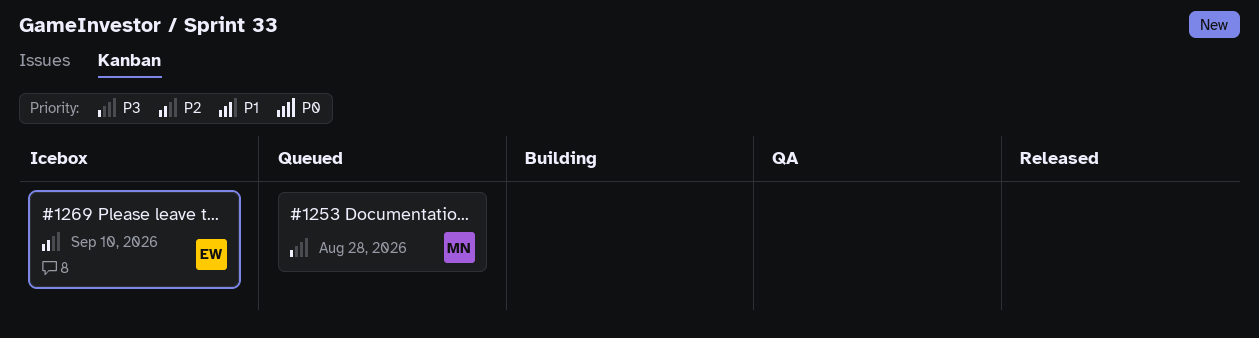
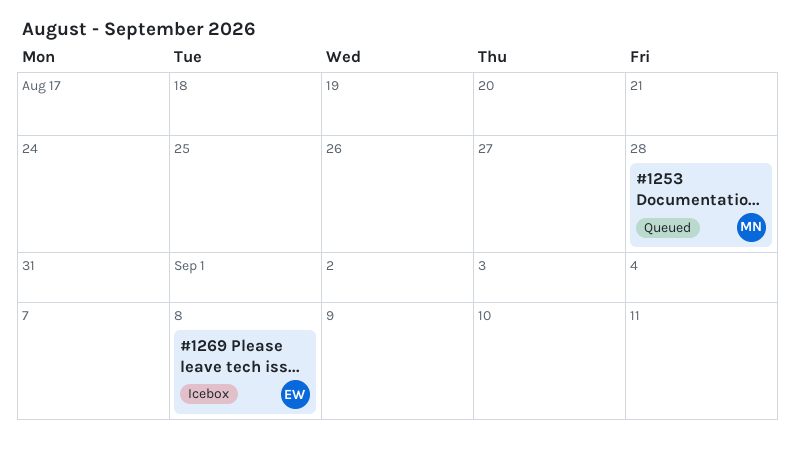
#1269, due: Sep 10 -> Sep 8

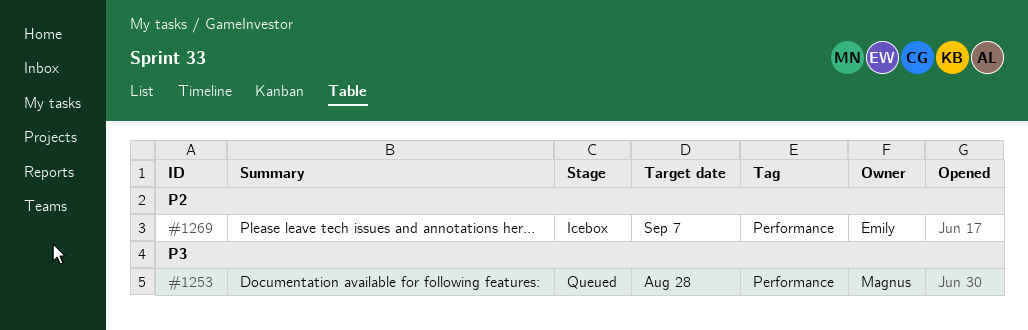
#1269, due: Sep 8 -> Sep 7

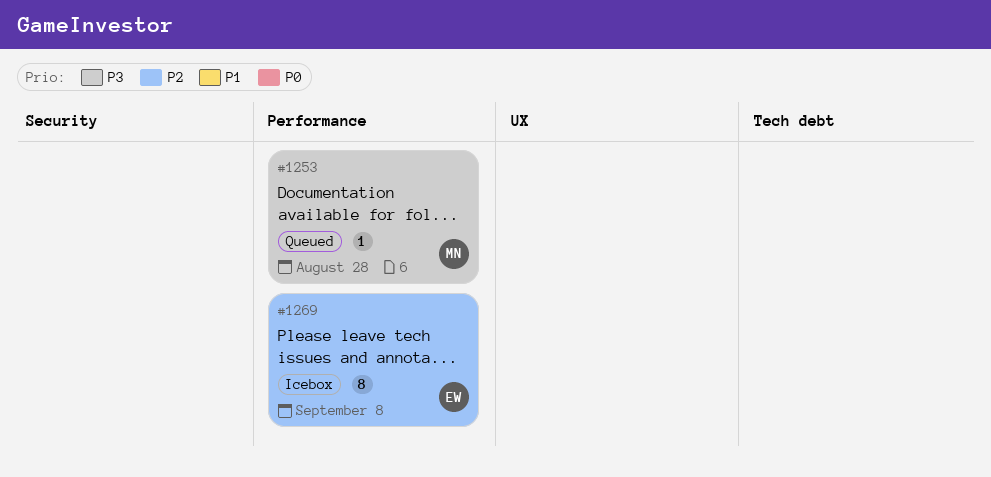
#1269, due: Sep 7 -> Sep 8

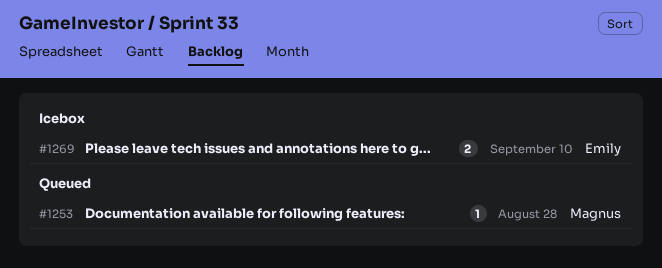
#1269, estimate: 8 -> 2
#1269, due: Sep 8 -> Sep 10

